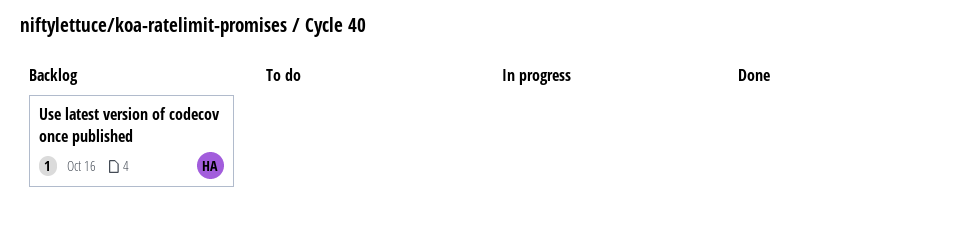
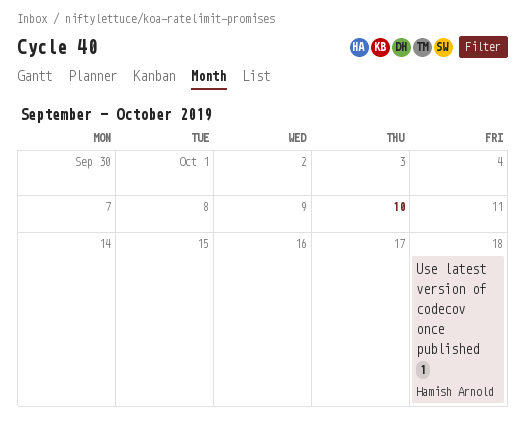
Use latest version of codecov once published, due: Oct 16 -> Oct 18

